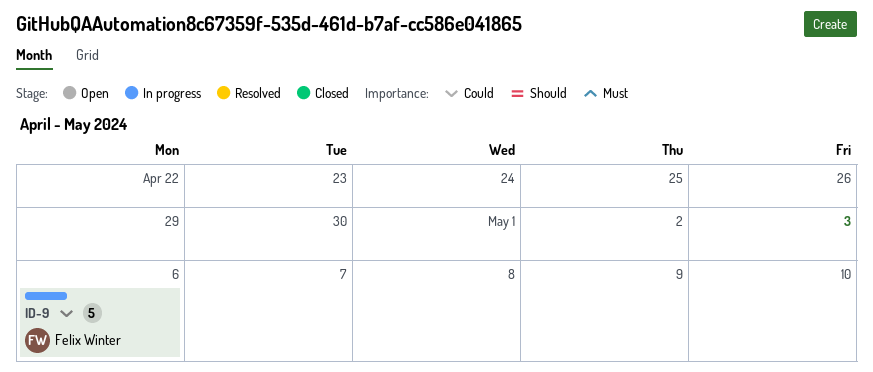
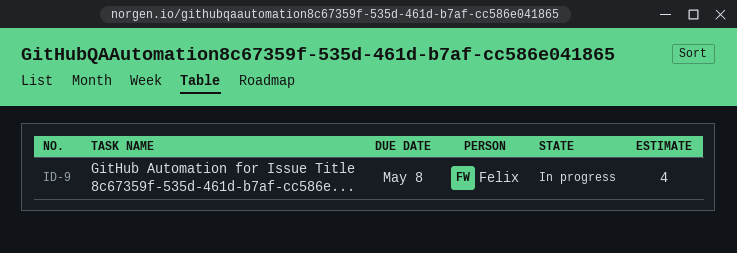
ID-9, estimate: 5 -> 4
ID-9, due: May 6 -> May 8

